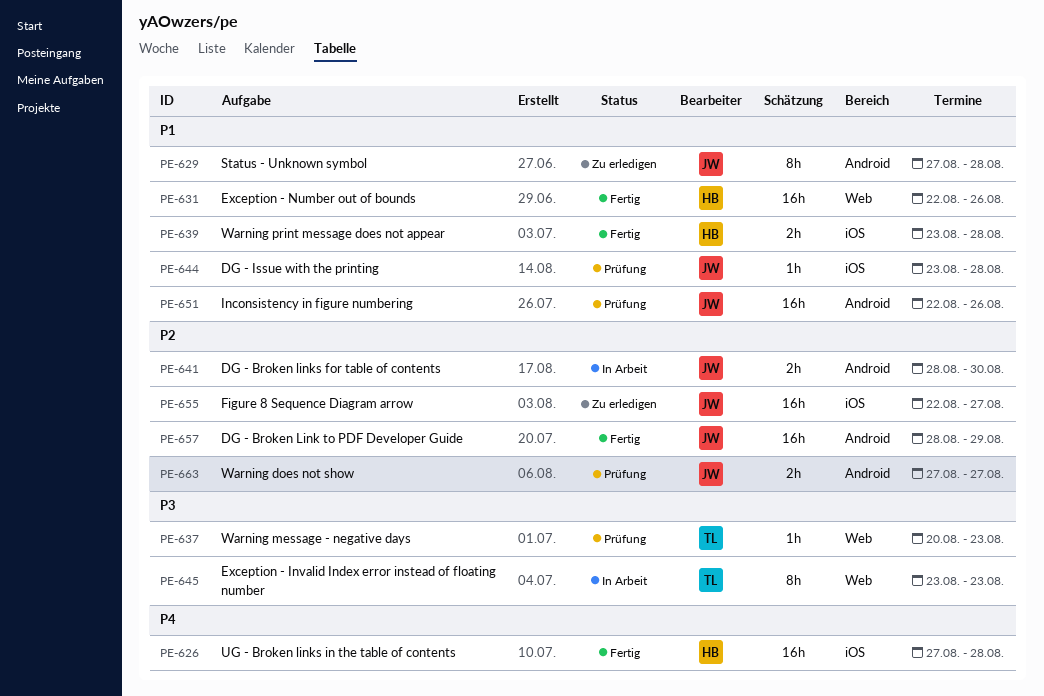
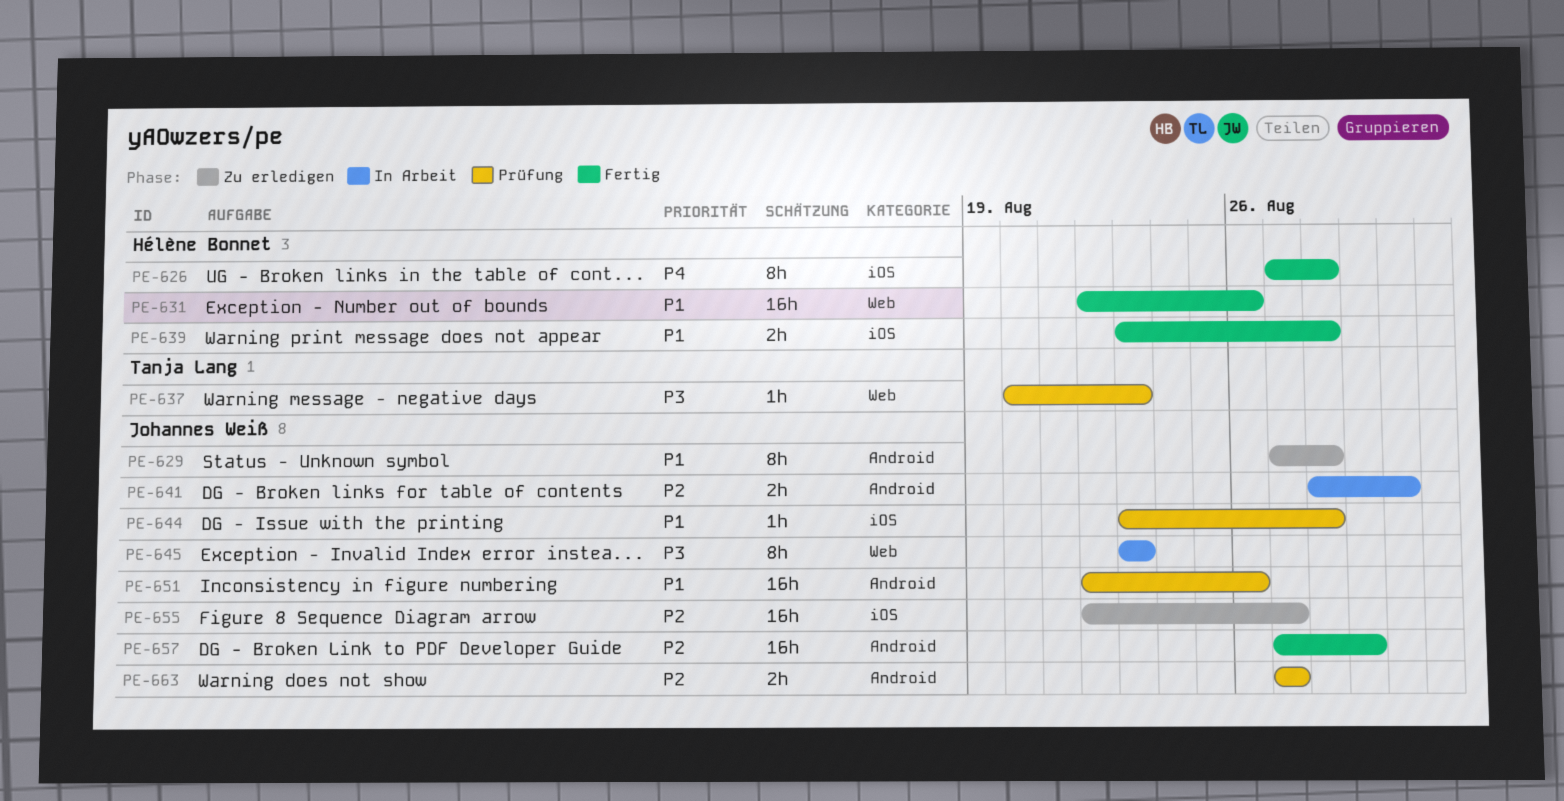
PE-626, estimate: 16h -> 8h
PE-645, owner: Tanja Lang -> Johannes Weiß
PE-657, start: Aug 28 -> Aug 27

